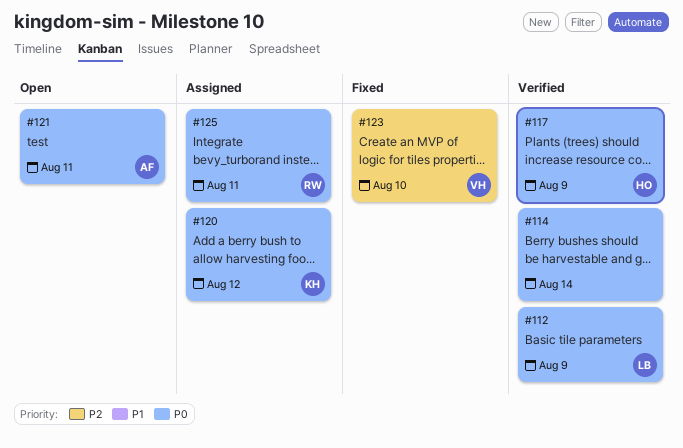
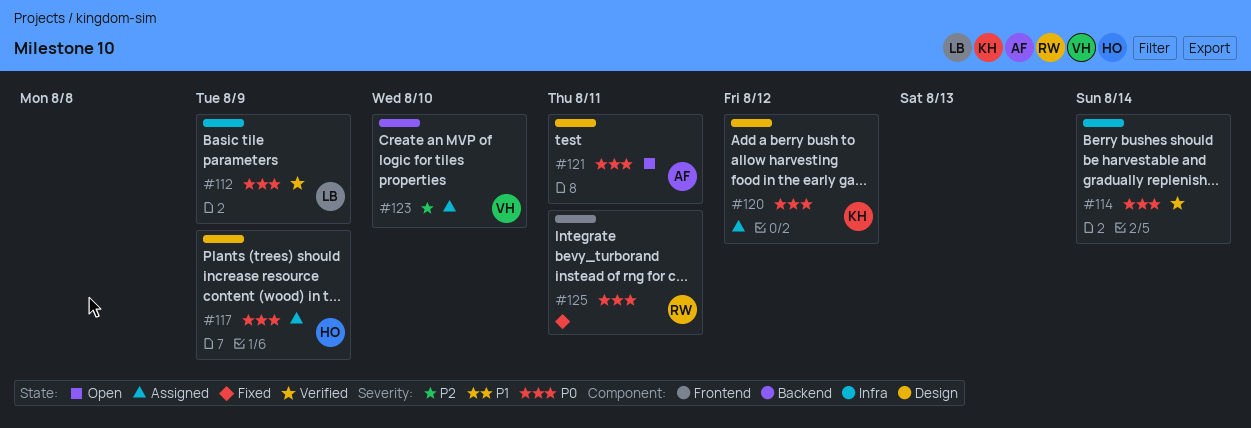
#117, status: Verified -> Assigned
#123, status: Fixed -> Assigned
#125, status: Assigned -> Fixed

